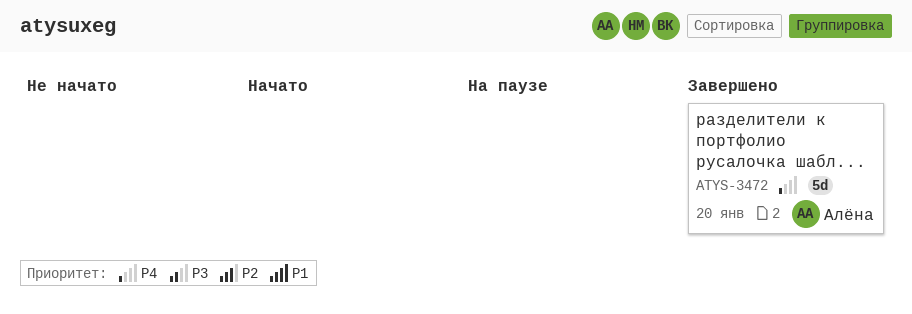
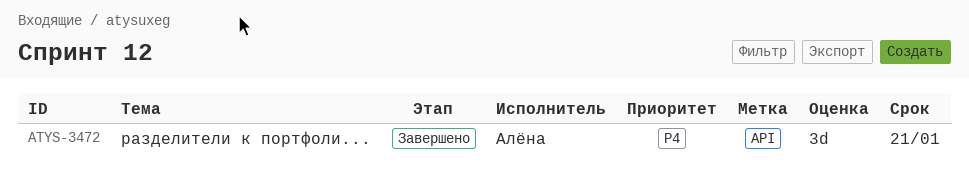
ATYS-3472, estimate: 5d -> 3d
ATYS-3472, due: Jan 20 -> Jan 21

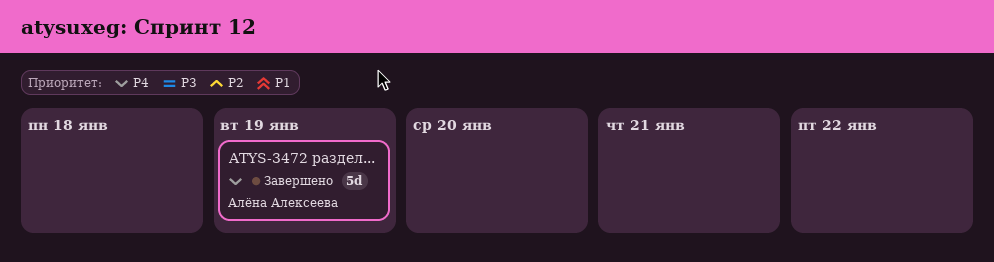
ATYS-3472, estimate: 3d -> 5d
ATYS-3472, due: Jan 21 -> Jan 19

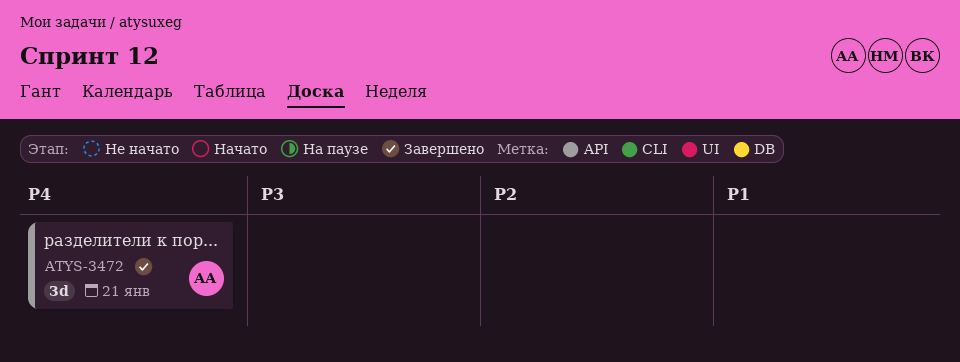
ATYS-3472, estimate: 5d -> 3d
ATYS-3472, due: Jan 19 -> Jan 21

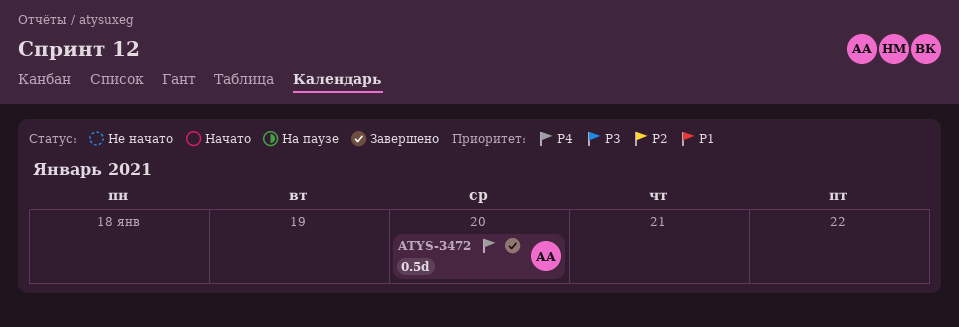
ATYS-3472, estimate: 3d -> 0.5d
ATYS-3472, due: Jan 21 -> Jan 20

